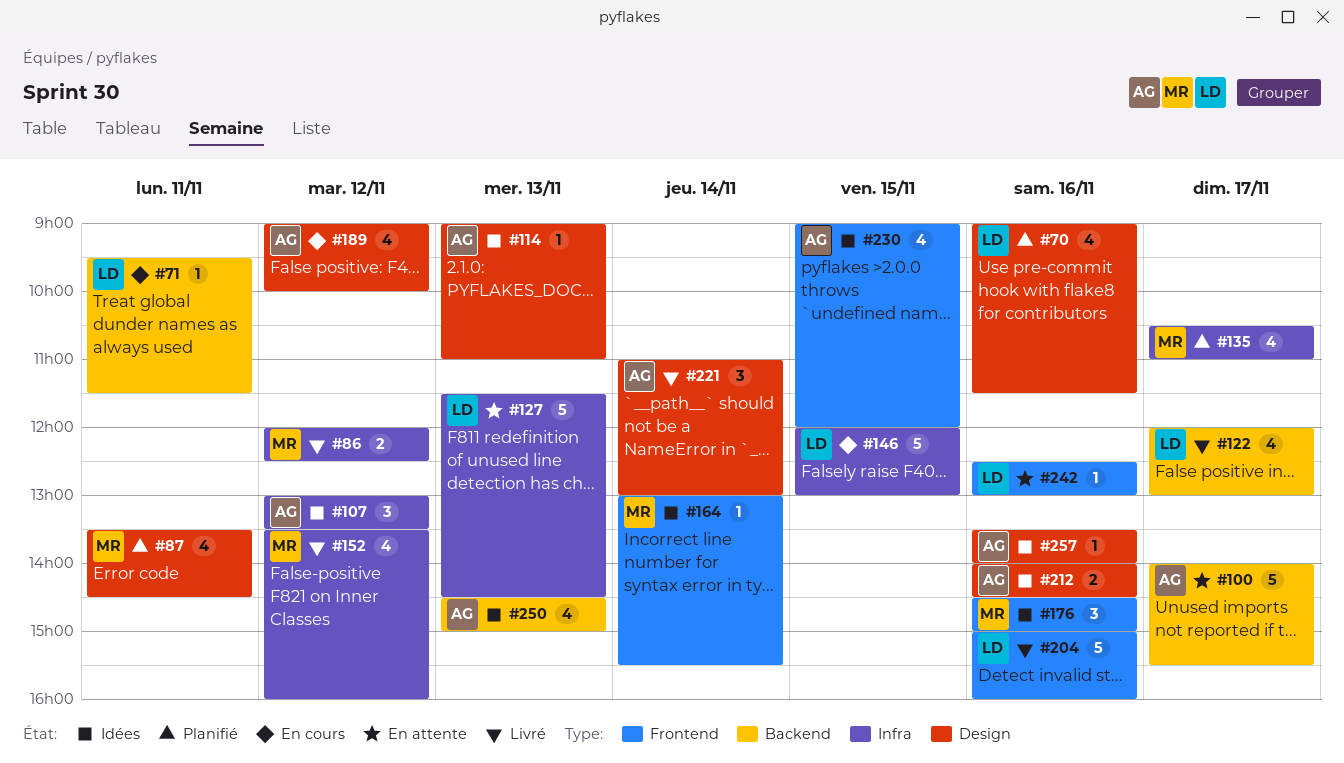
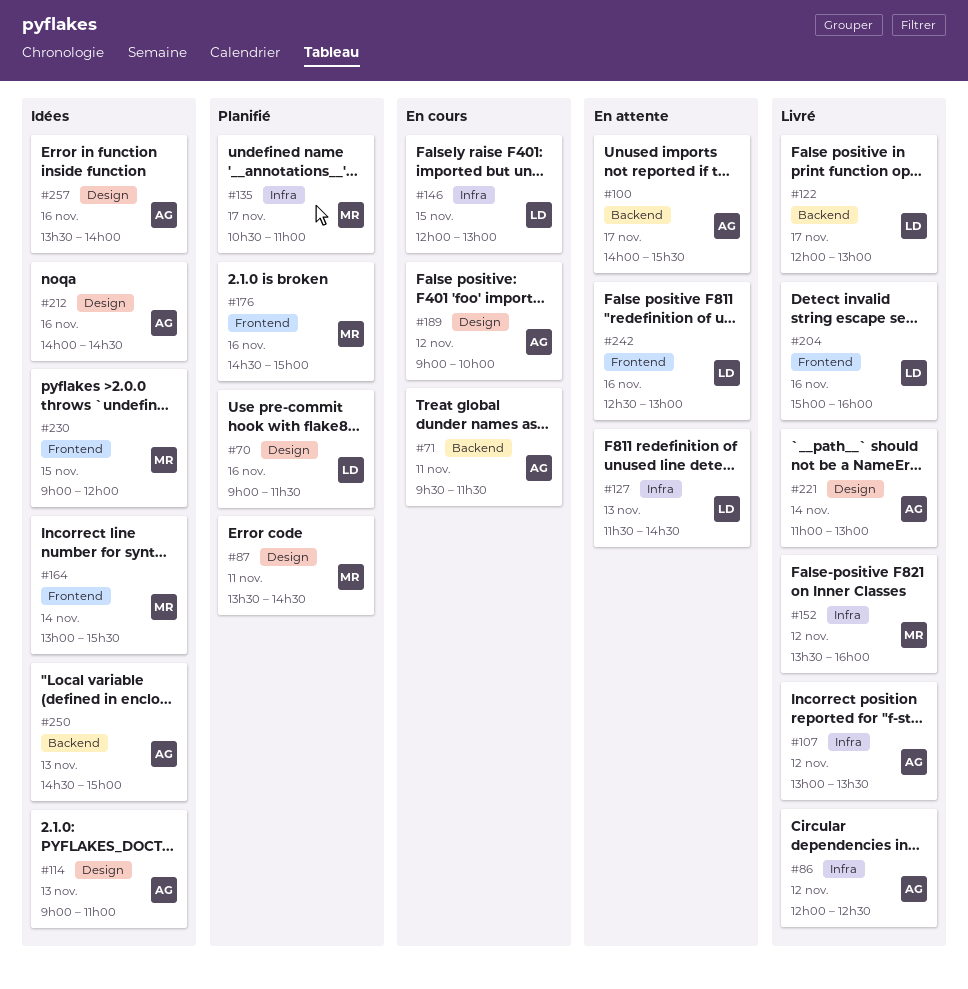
#71, owner: LD -> AG
#86, owner: MR -> AG
#107, status: Idées -> Livré
#176, status: Idées -> Planifié
#230, owner: AG -> MR

